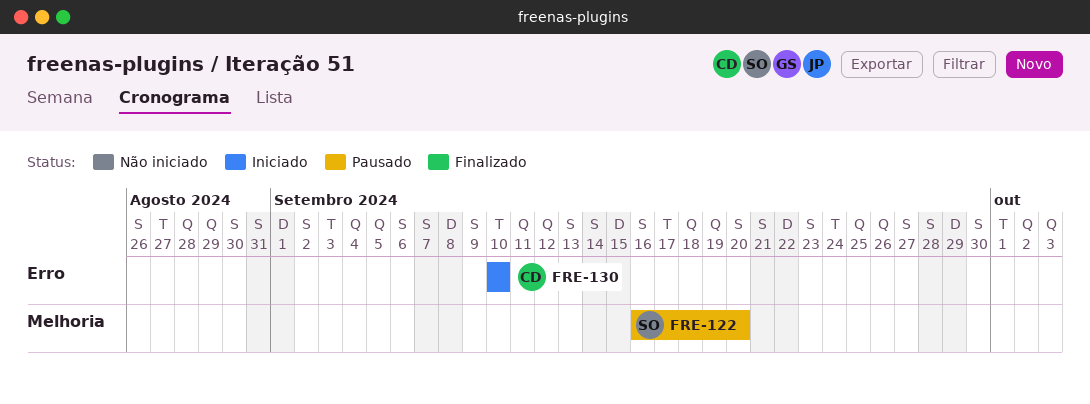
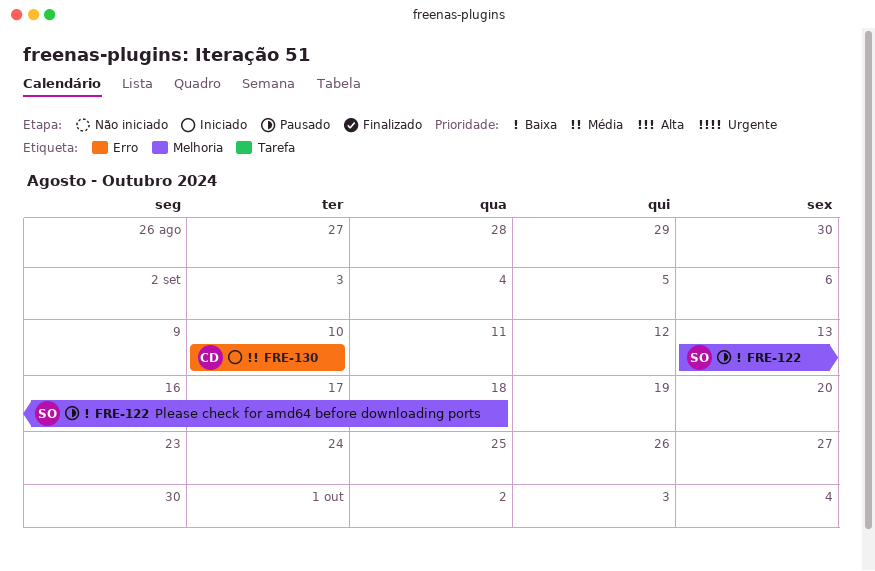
FRE-122, start: Sep 16 -> Sep 13
FRE-122, due: Sep 20 -> Sep 18

